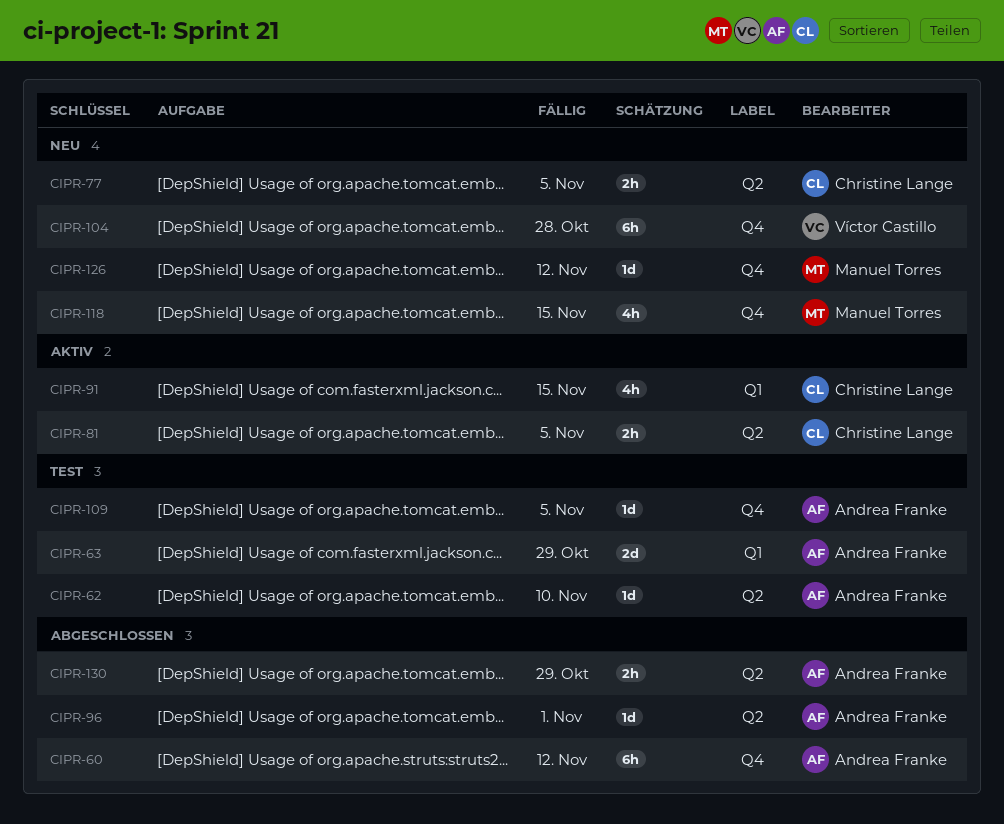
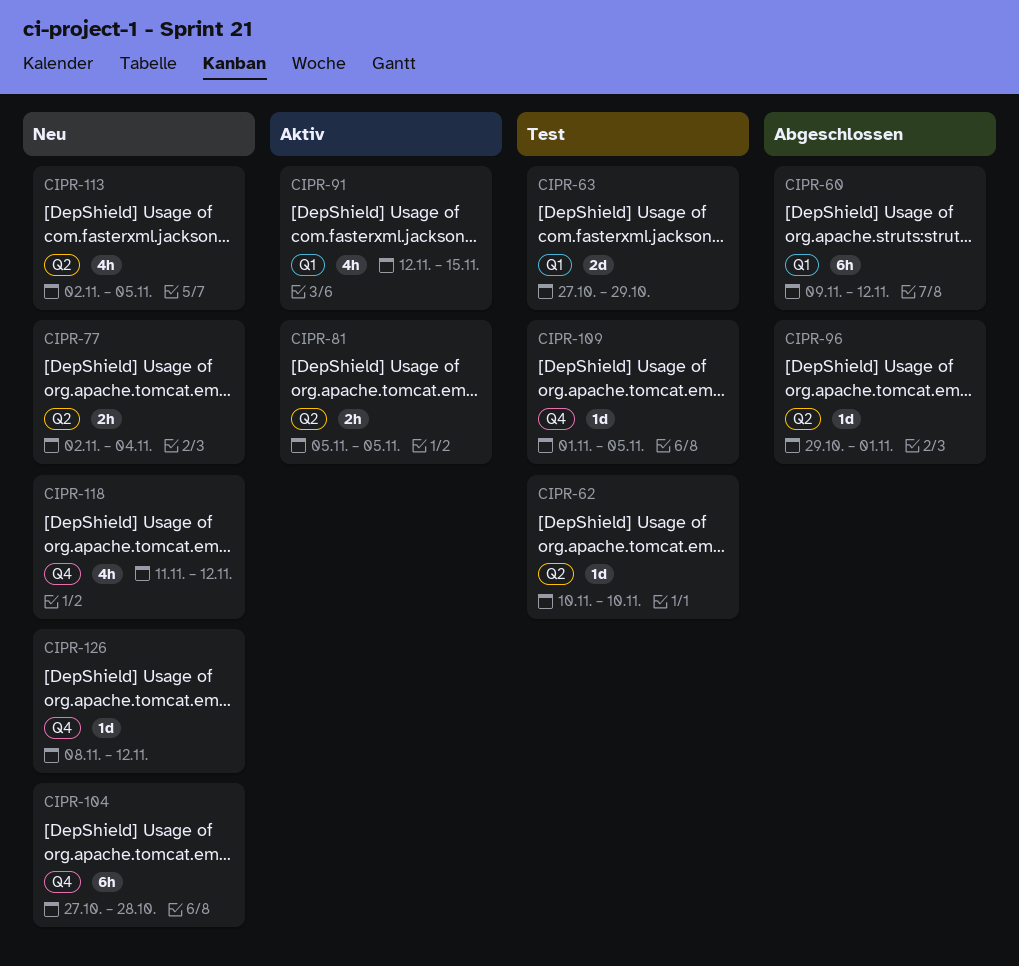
CIPR-60, label: Q4 -> Q1
CIPR-77, due: Nov 5 -> Nov 4
CIPR-113: none -> present
CIPR-118, due: Nov 15 -> Nov 12
CIPR-130: present -> none

